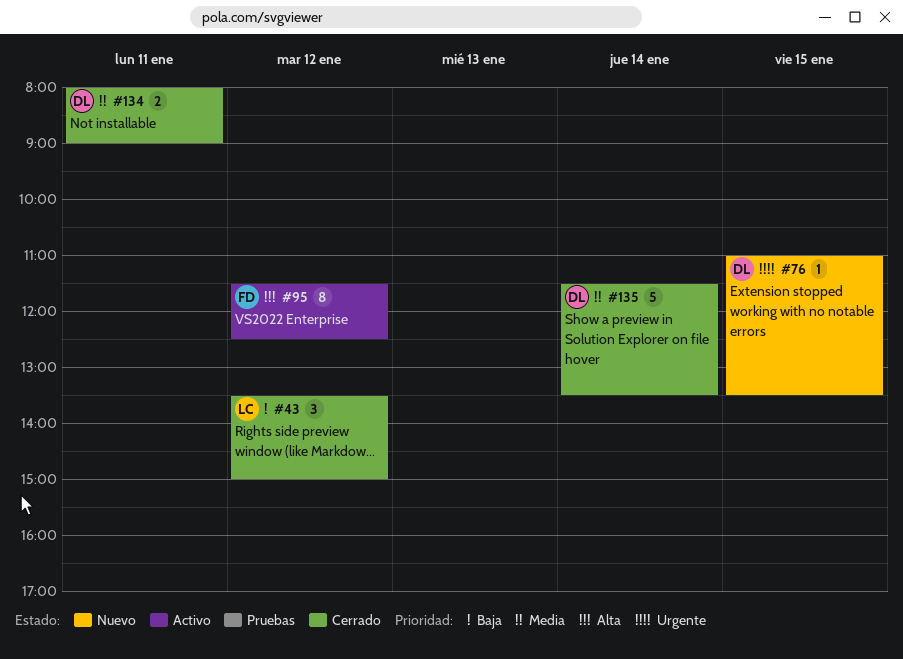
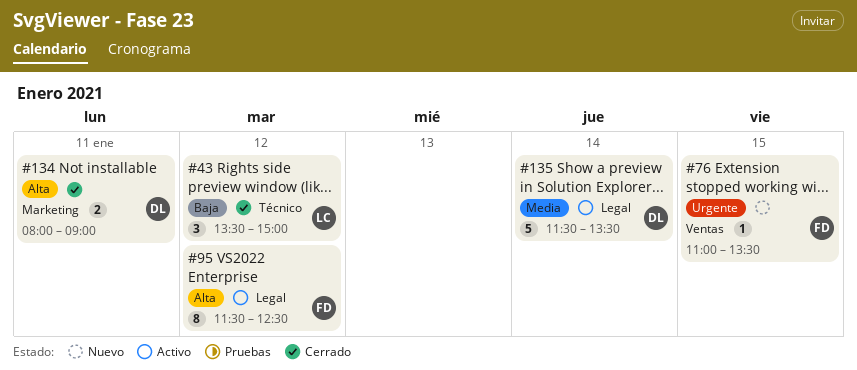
#76, owner: DL -> FD
#134, priority: Media -> Alta
#135, status: Cerrado -> Activo

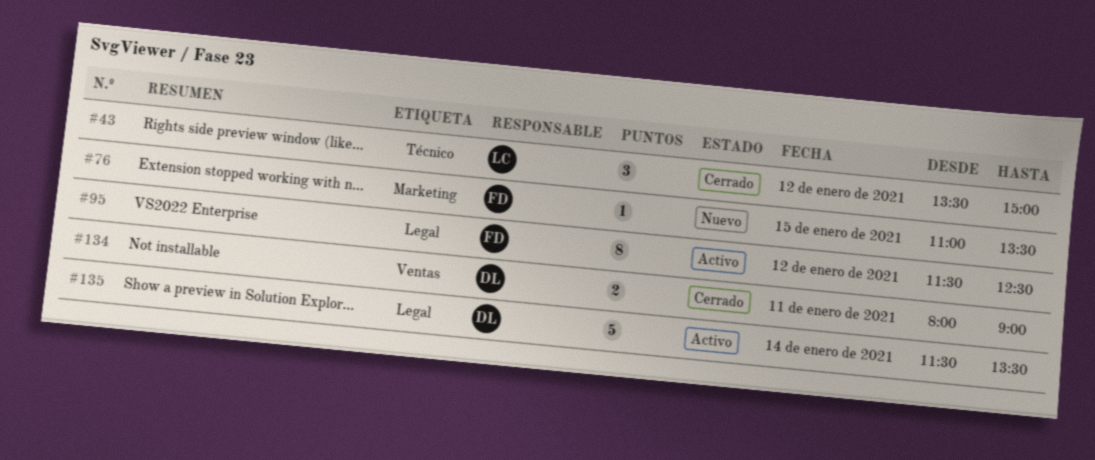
#76, label: Ventas -> Marketing
#134, label: Marketing -> Ventas

